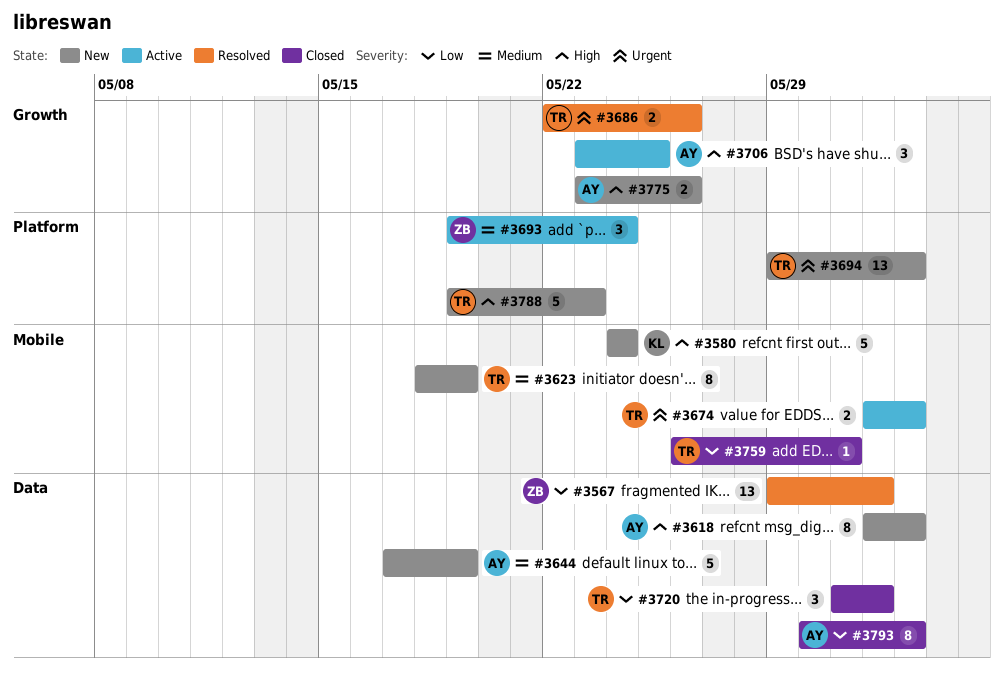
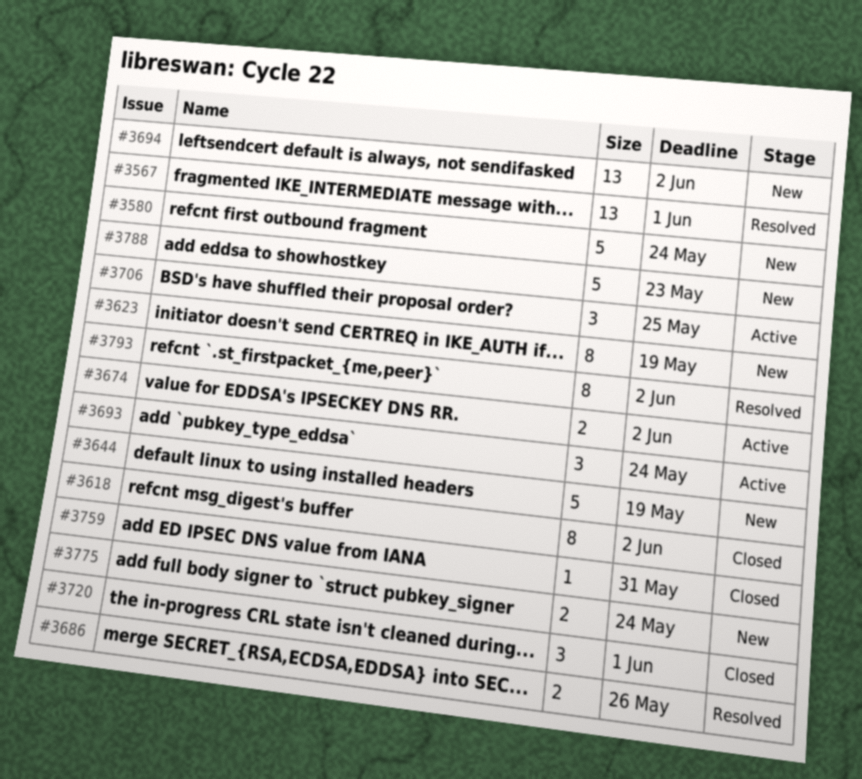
#3618, status: New -> Closed
#3775, due: May 26 -> May 24
#3793, status: Closed -> Resolved

